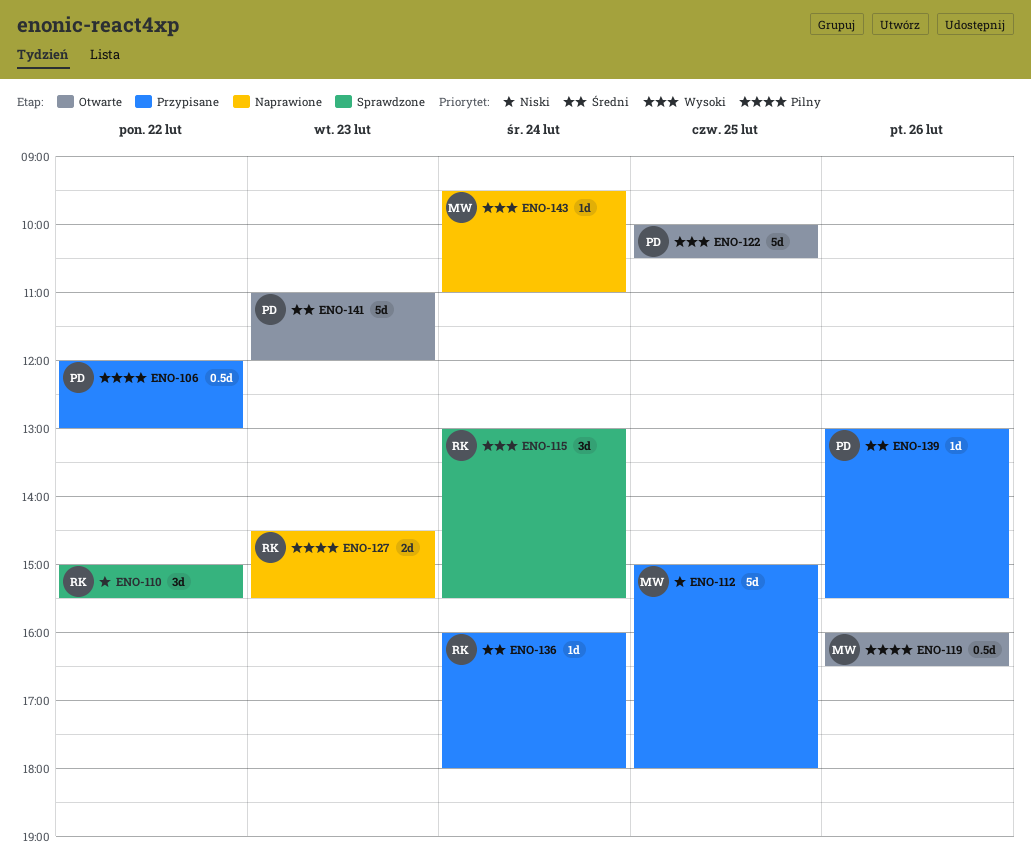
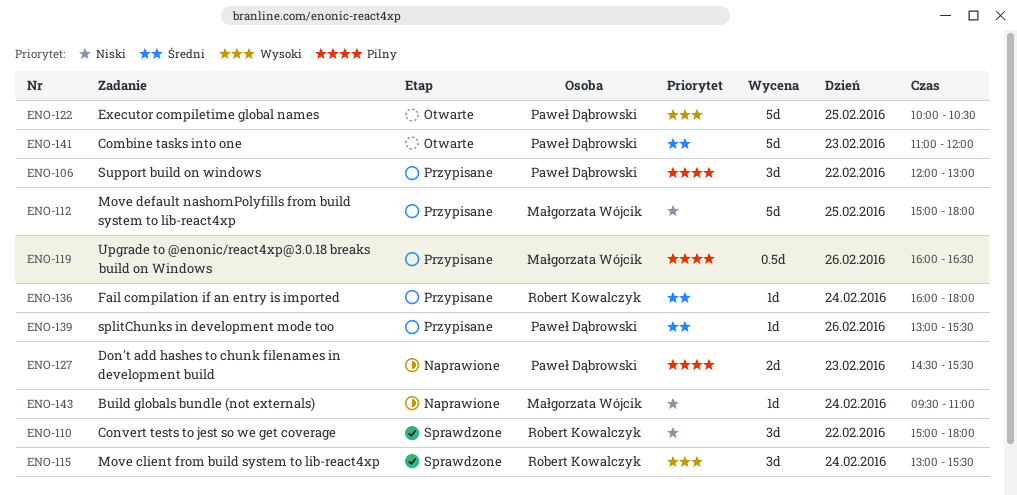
ENO-106, estimate: 0.5d -> 3d
ENO-110, ends: 15:30 -> 18:00
ENO-119, status: Otwarte -> Przypisane
ENO-127, owner: Robert Kowalczyk -> Paweł Dąbrowski
ENO-143, priority: Wysoki -> Niski

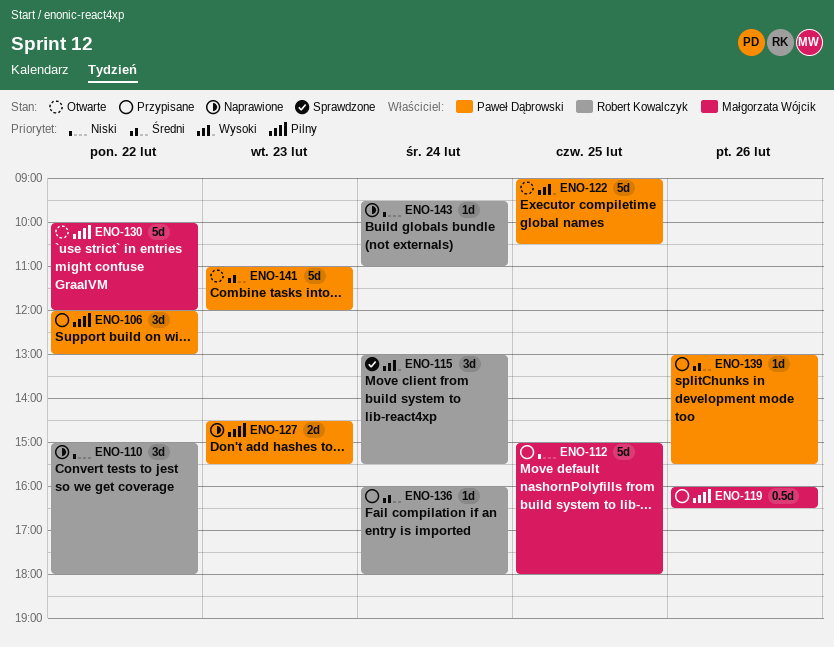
ENO-110, status: Sprawdzone -> Naprawione
ENO-122, begins: 10:00 -> 09:00
ENO-130: none -> present
ENO-143, owner: Małgorzata Wójcik -> Robert Kowalczyk

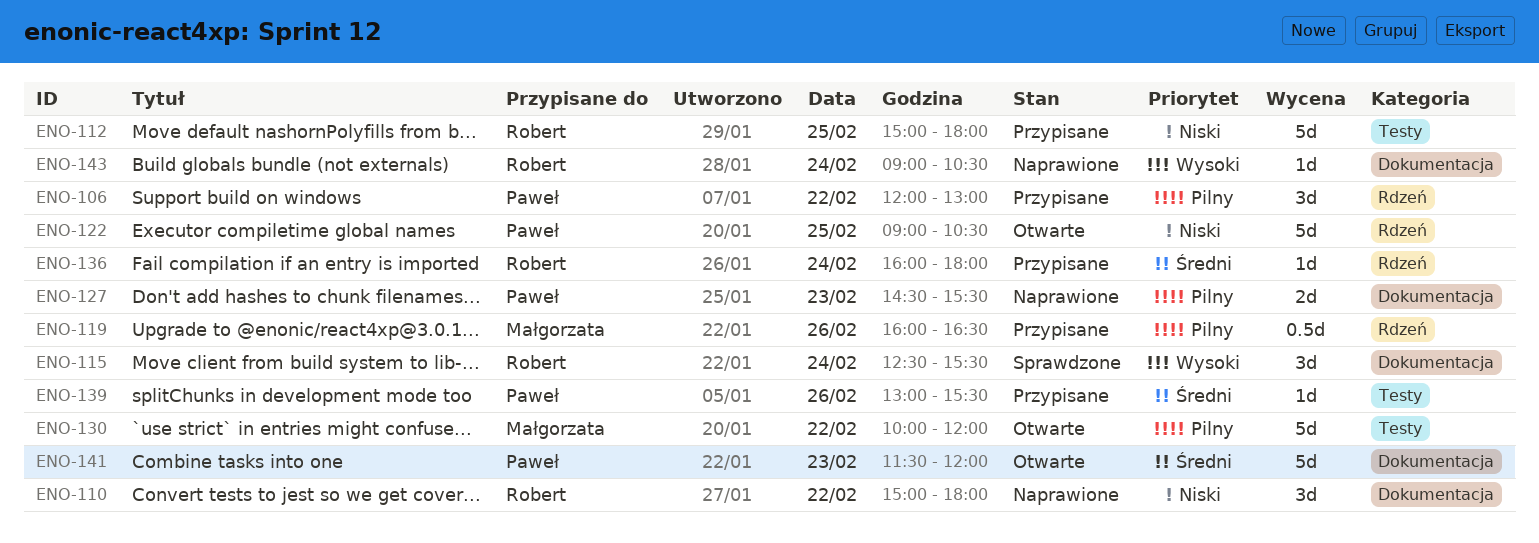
ENO-112, owner: Małgorzata Wójcik -> Robert Kowalczyk
ENO-115, begins: 13:00 -> 12:30
ENO-122, priority: Wysoki -> Niski
ENO-141, begins: 11:00 -> 11:30
ENO-143, priority: Niski -> Wysoki
ENO-143, begins: 09:30 -> 09:00
ENO-143, ends: 11:00 -> 10:30

